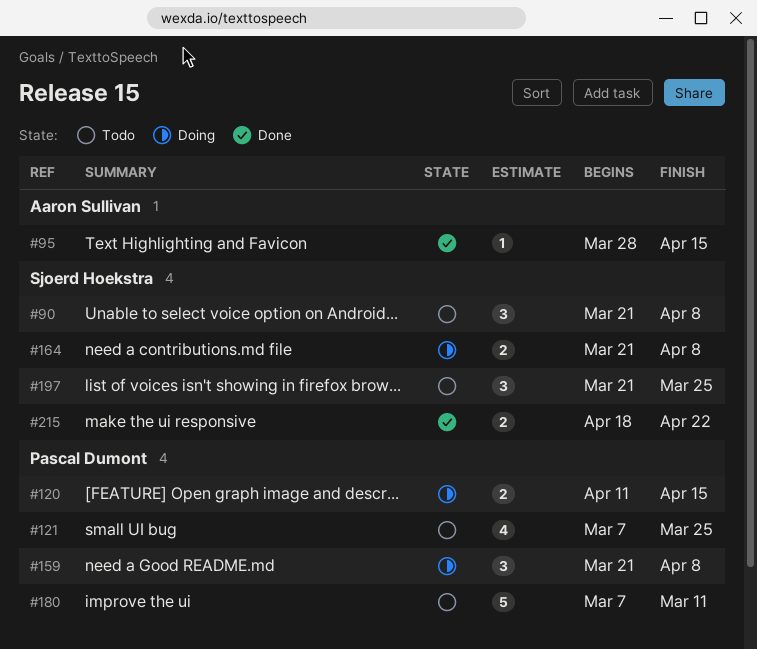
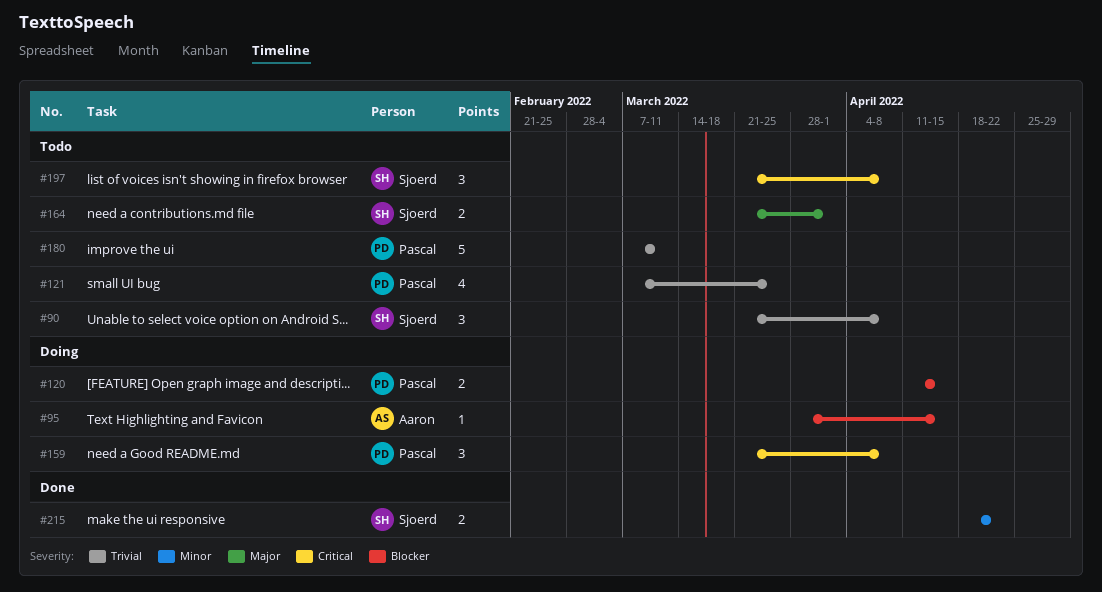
#95, status: Done -> Doing
#164, status: Doing -> Todo
#164, due: Apr 8 -> Apr 1
#197, due: Mar 25 -> Apr 8

